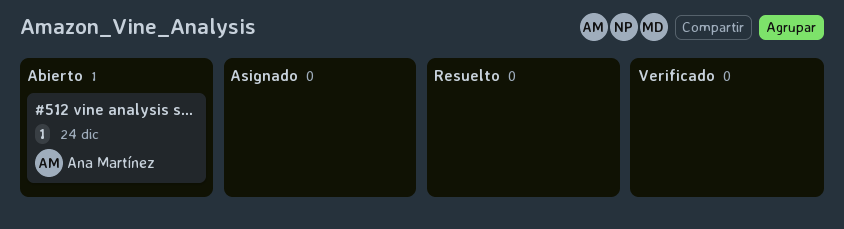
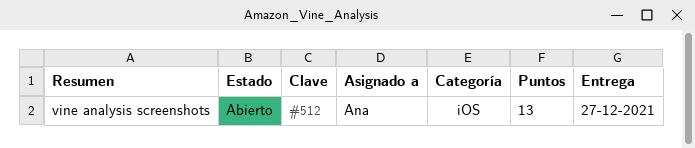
#512, estimate: 1 -> 13
#512, due: Dec 24 -> Dec 27

